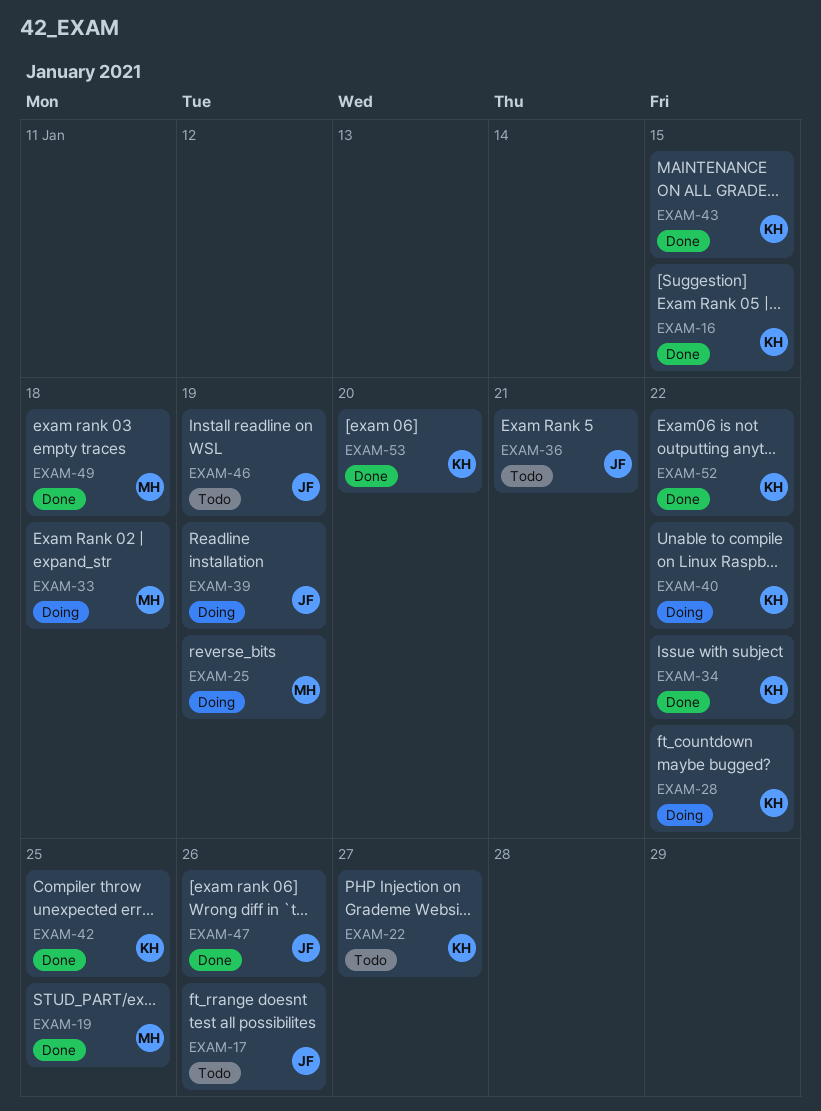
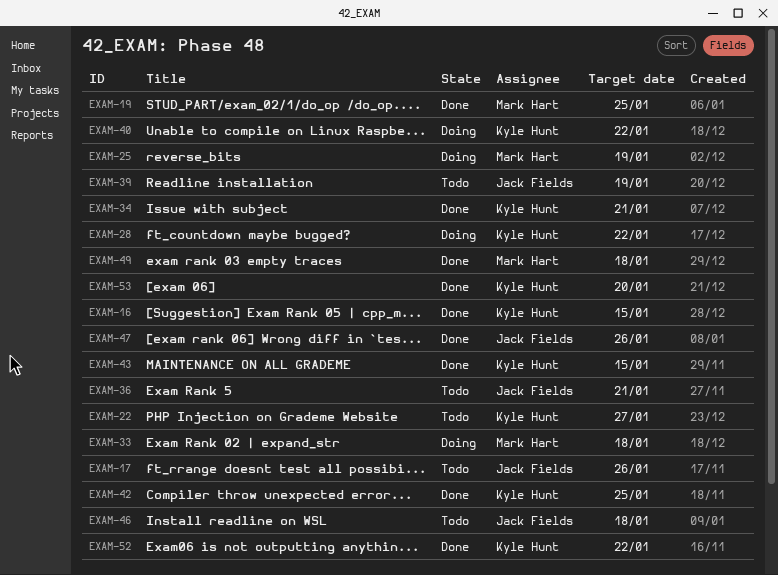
EXAM-34, due: Jan 22 -> Jan 21
EXAM-39, status: Doing -> Todo
EXAM-46, due: Jan 19 -> Jan 18

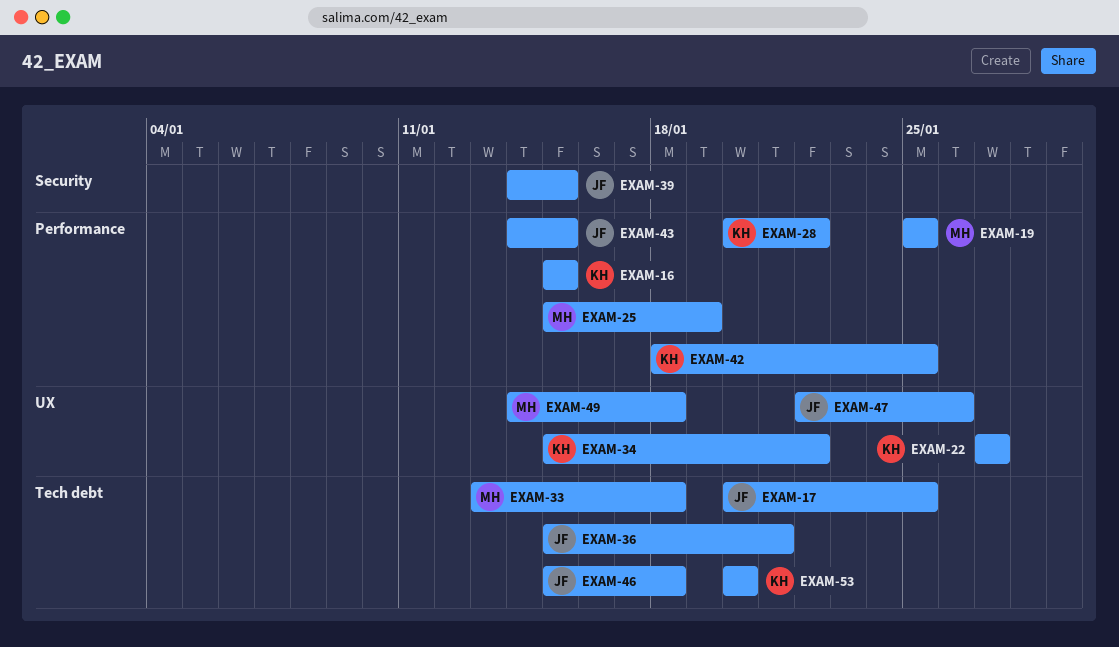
EXAM-17, due: Jan 26 -> Jan 25
EXAM-34, due: Jan 21 -> Jan 22
EXAM-39, due: Jan 19 -> Jan 15
EXAM-40: present -> none
EXAM-43, owner: Kyle Hunt -> Jack Fields
EXAM-52: present -> none

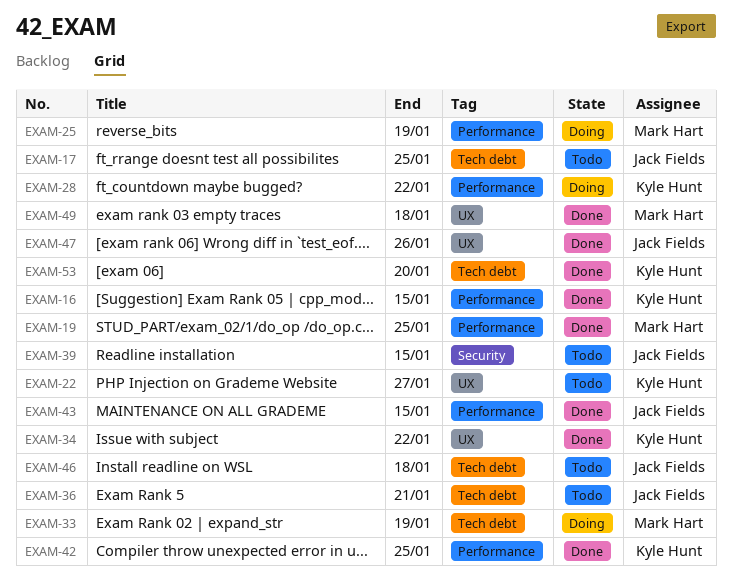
EXAM-33, due: Jan 18 -> Jan 19

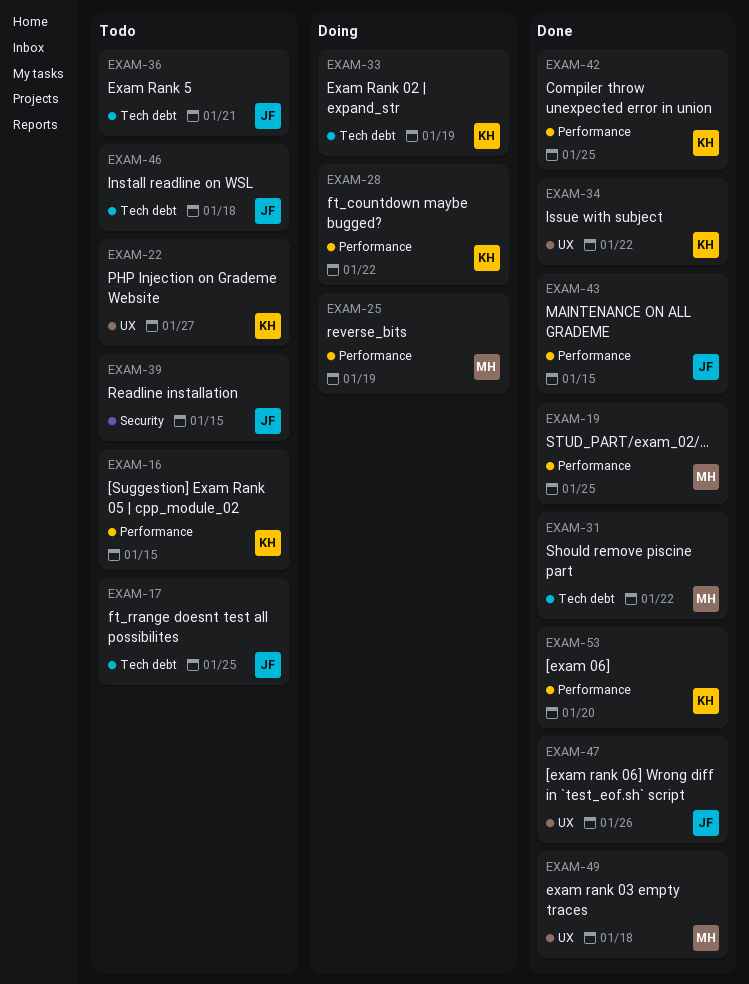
EXAM-16, status: Done -> Todo
EXAM-31: none -> present
EXAM-33, owner: Mark Hart -> Kyle Hunt
EXAM-53, label: Tech debt -> Performance

